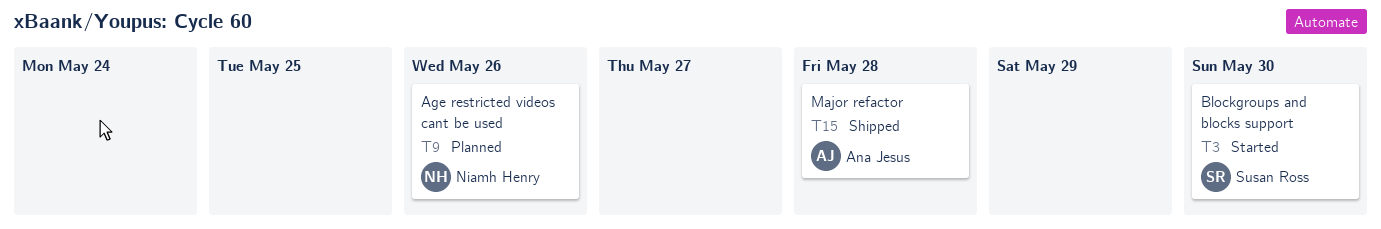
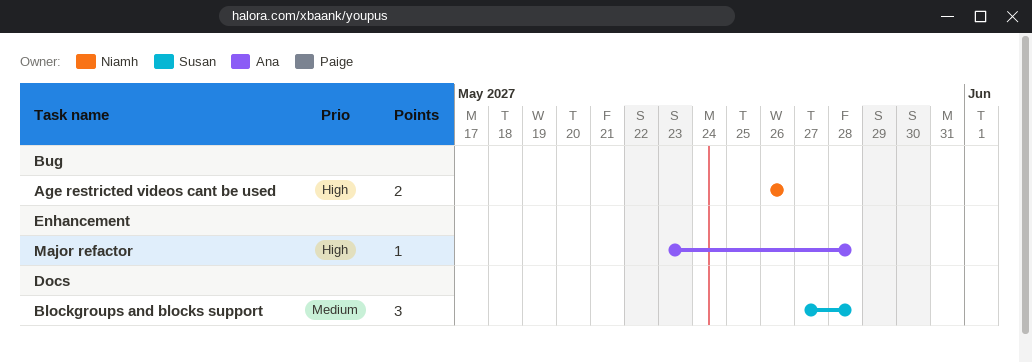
Blockgroups and blocks support, due: May 30 -> May 28

